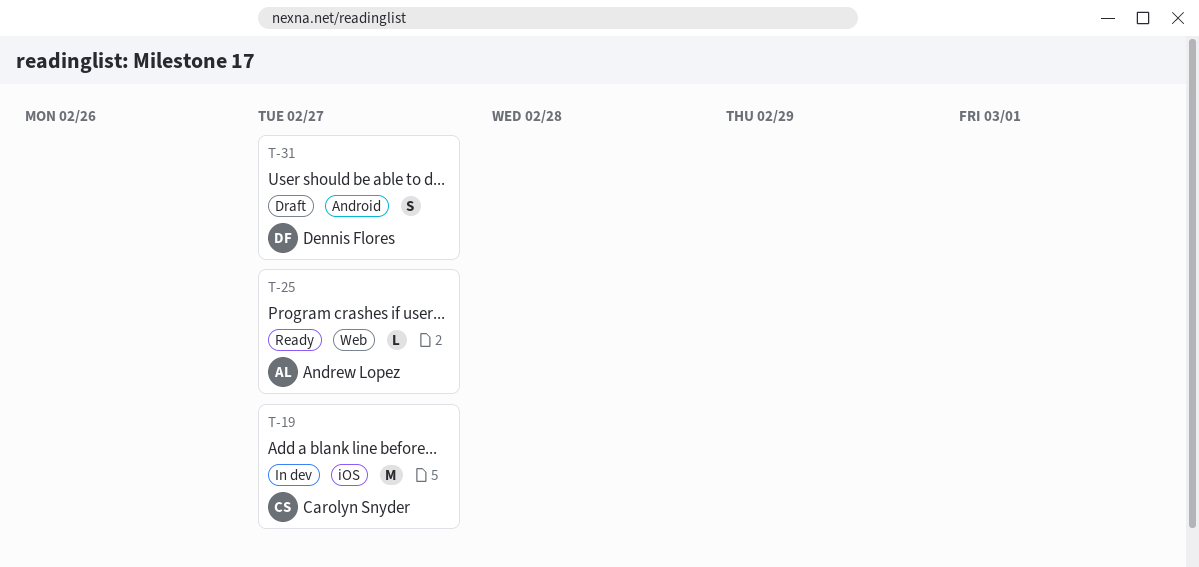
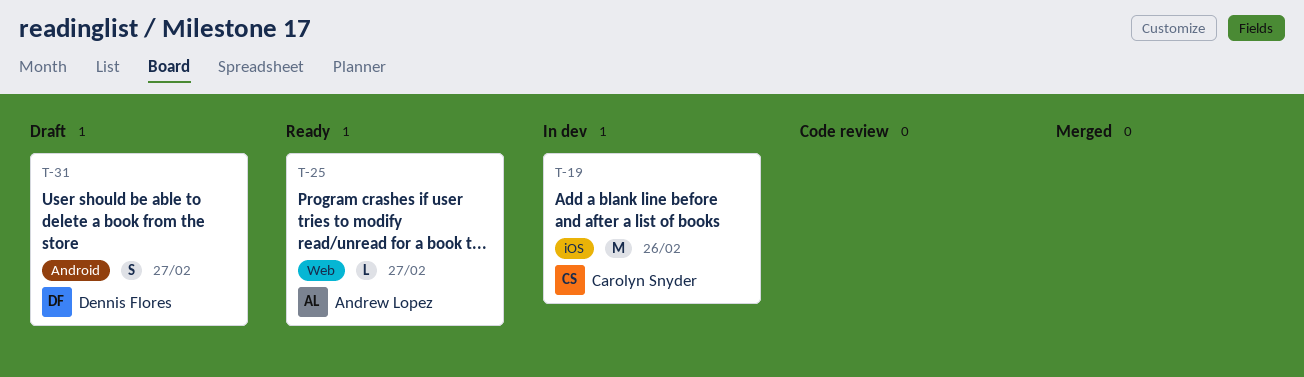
T-19, due: Feb 27 -> Feb 26

